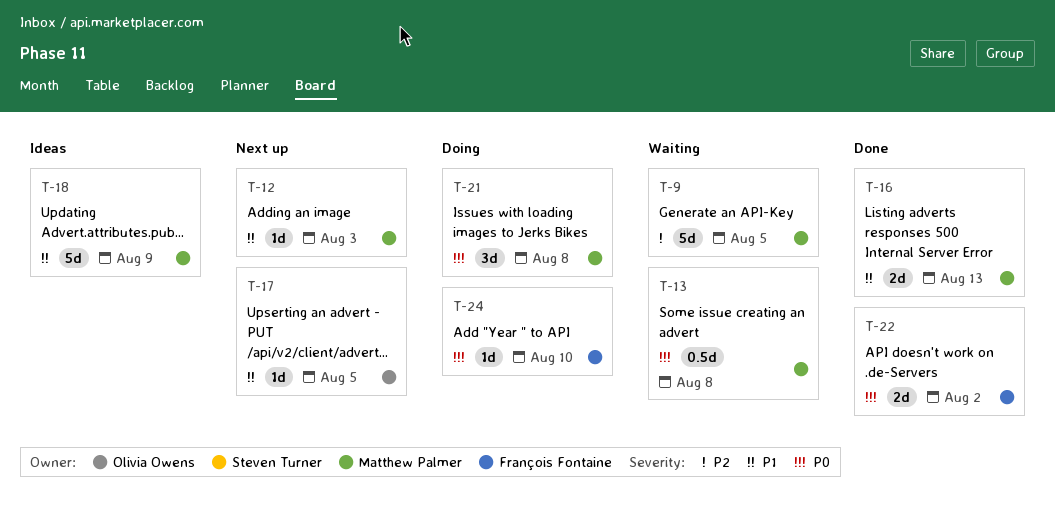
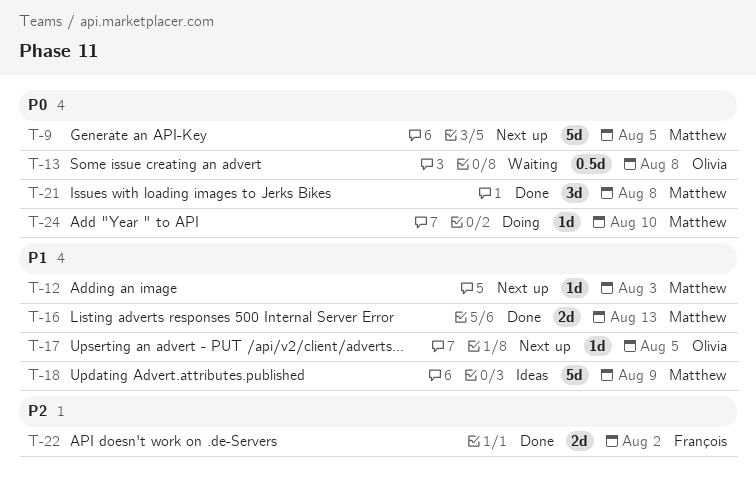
T-9, status: Waiting -> Next up
T-9, priority: P2 -> P0
T-13, owner: Matthew Palmer -> Olivia Owens
T-21, status: Doing -> Done
T-22, priority: P0 -> P2
T-24, owner: François Fontaine -> Matthew Palmer

